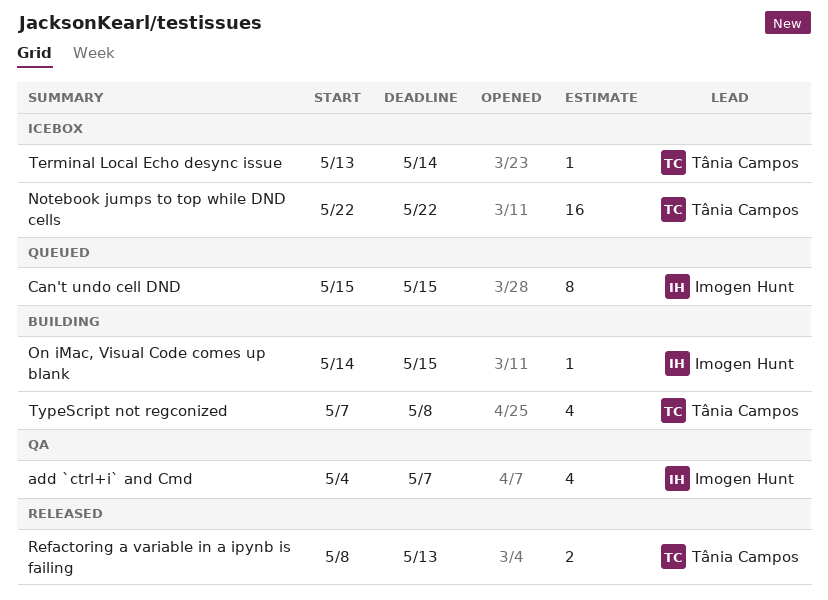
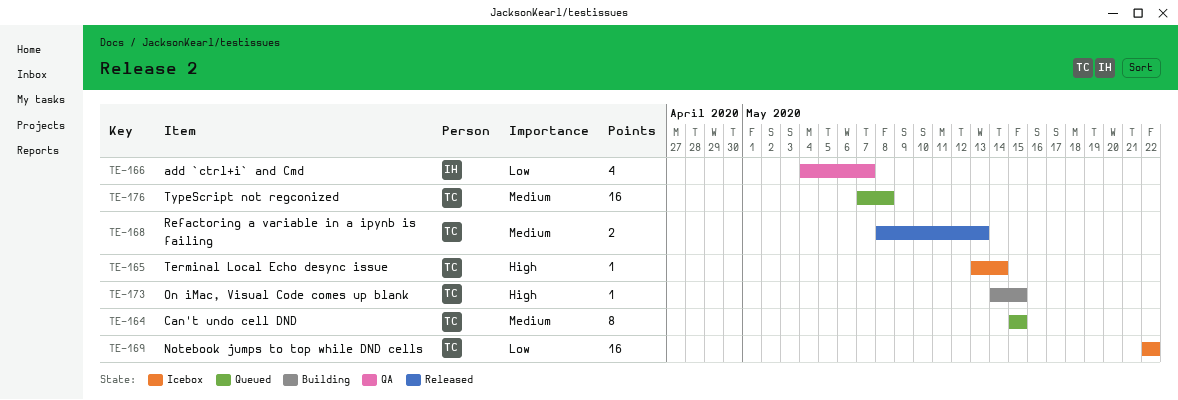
Can't undo cell DND, owner: Imogen Hunt -> Tânia Campos
On iMac, Visual Code comes up blank, owner: Imogen Hunt -> Tânia Campos
TypeScript not regconized, status: Building -> Queued
TypeScript not regconized, estimate: 4 -> 16

